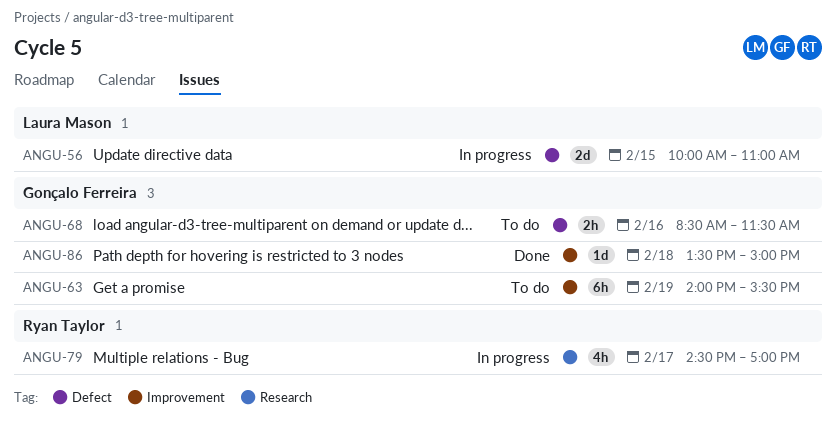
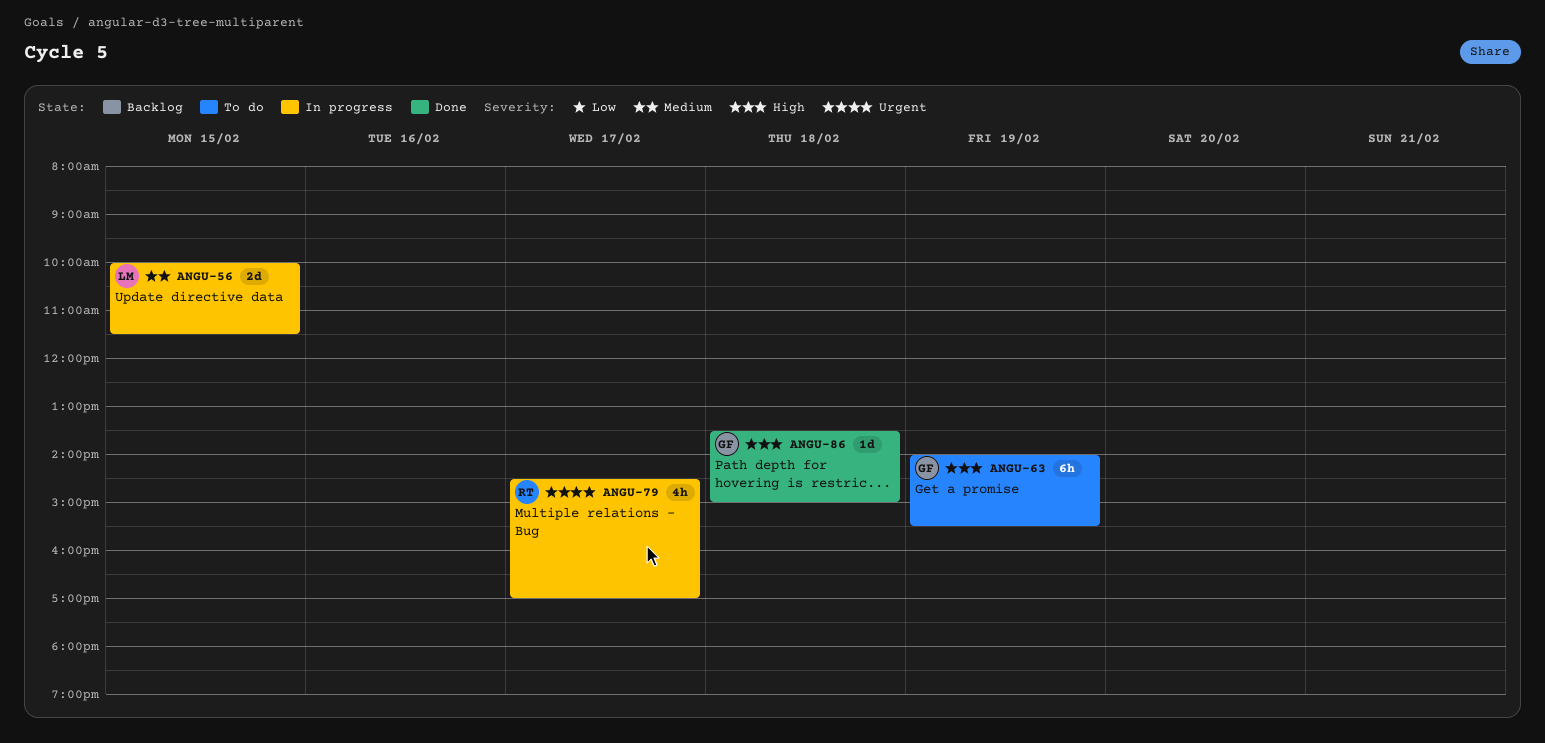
ANGU-56, ends: 11:00 -> 11:30
ANGU-68: present -> none

